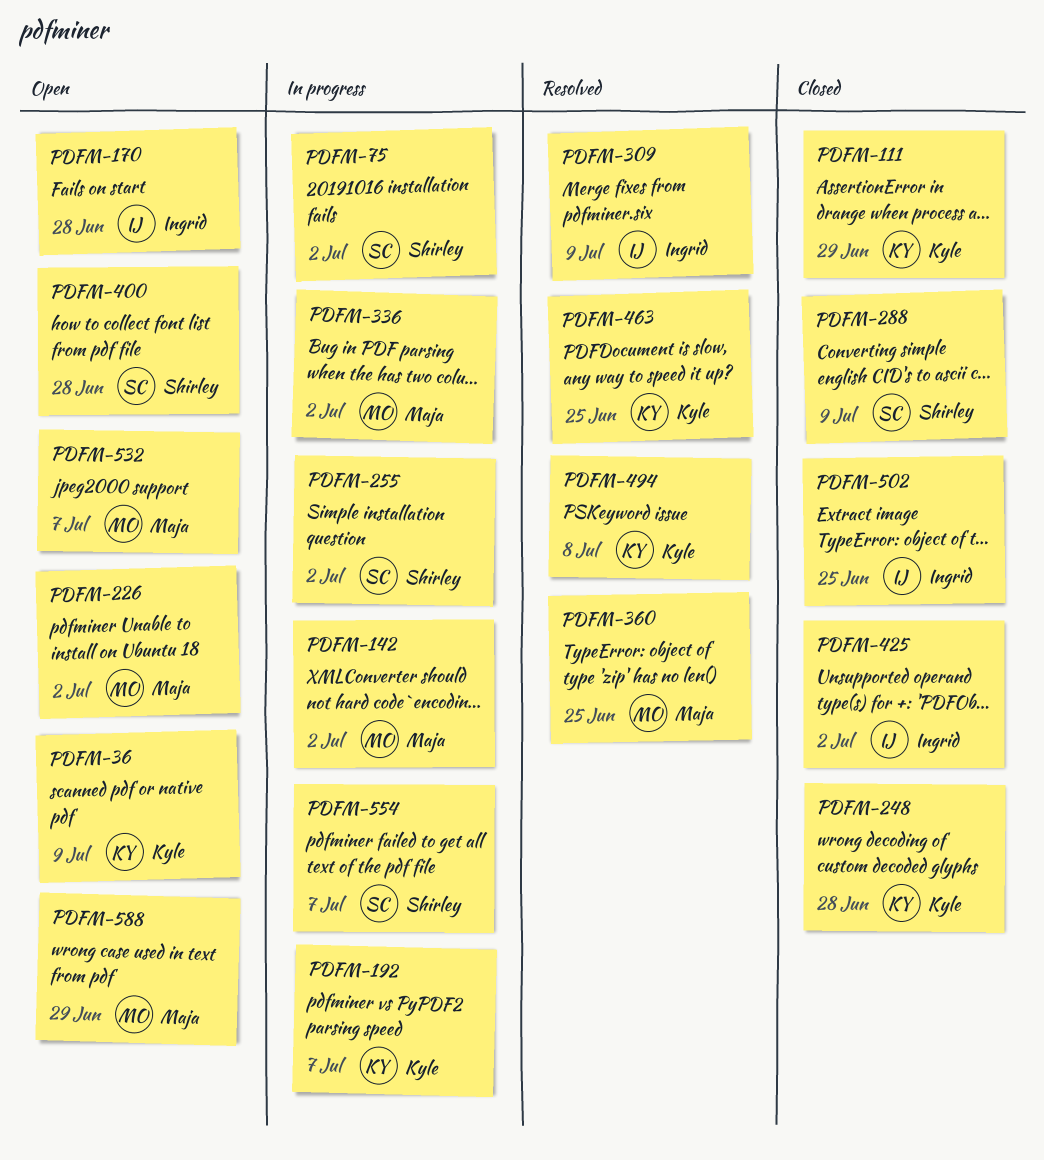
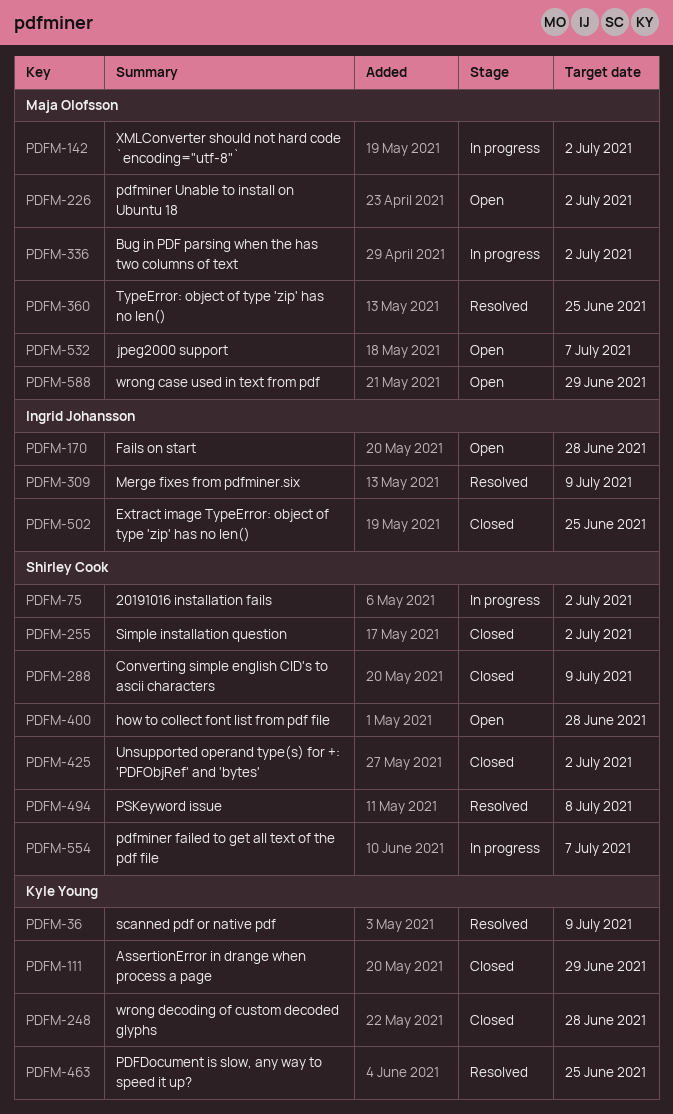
PDFM-36, status: Open -> Resolved
PDFM-192: present -> none
PDFM-255, status: In progress -> Closed
PDFM-425, owner: Ingrid Johansson -> Shirley Cook
PDFM-494, owner: Kyle Young -> Shirley Cook

